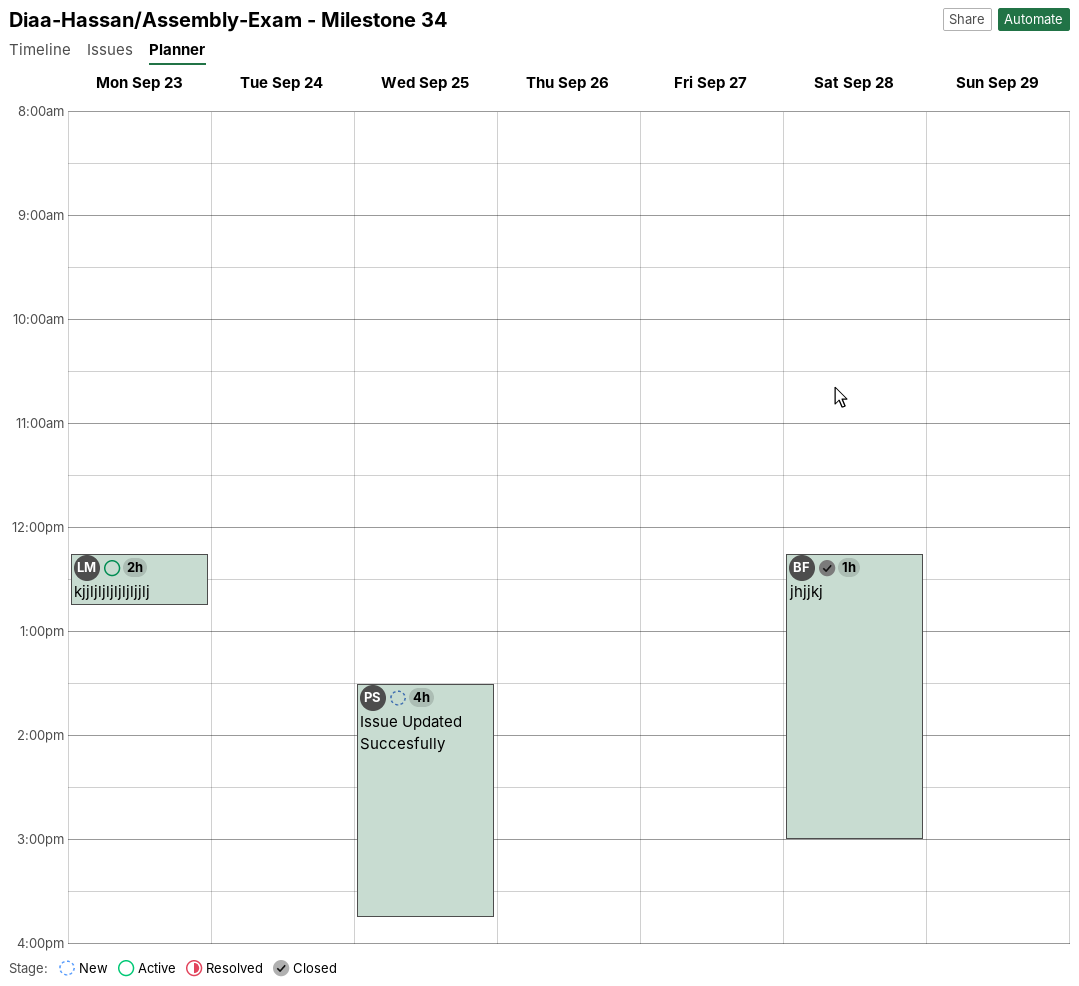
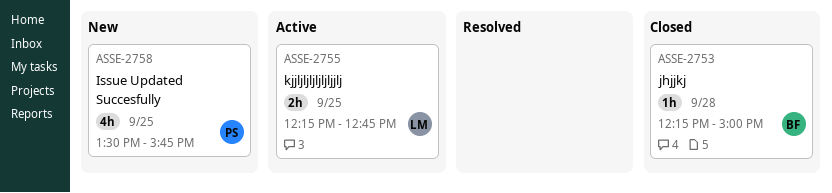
kjjljljljljljljjlj, day: Sep 23 -> Sep 25

